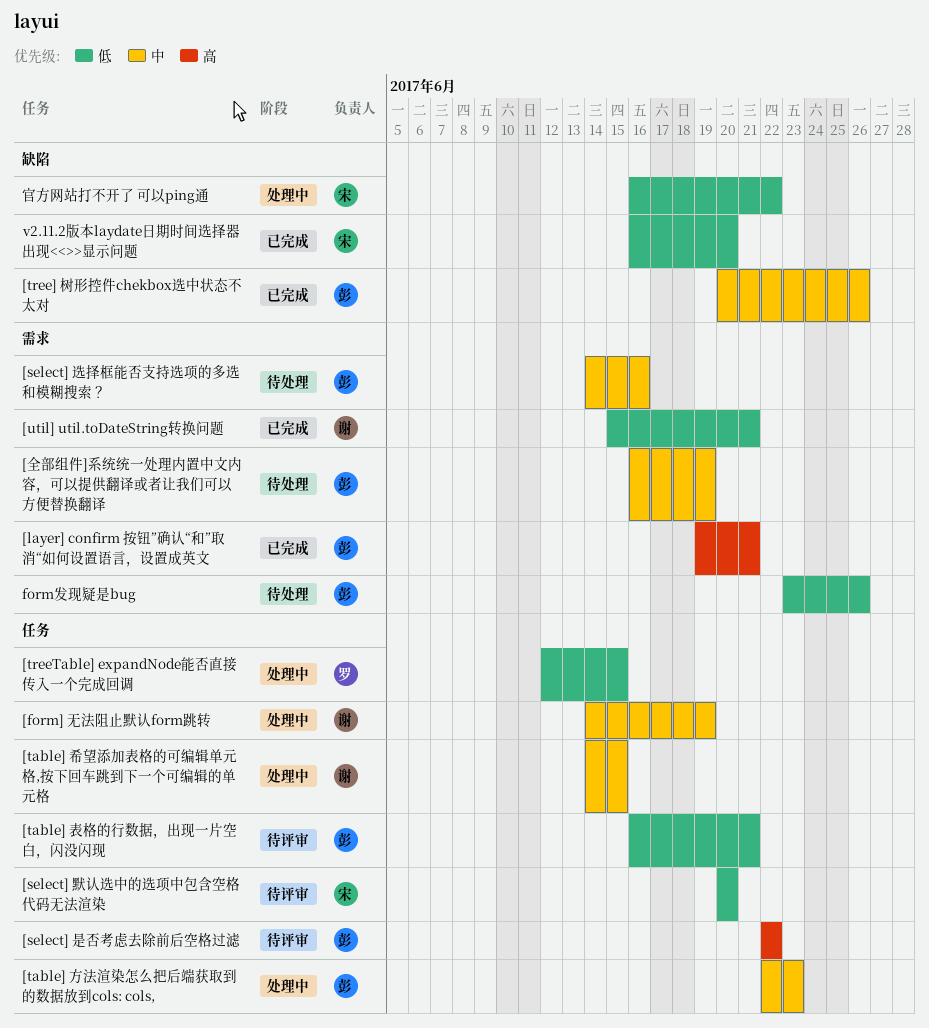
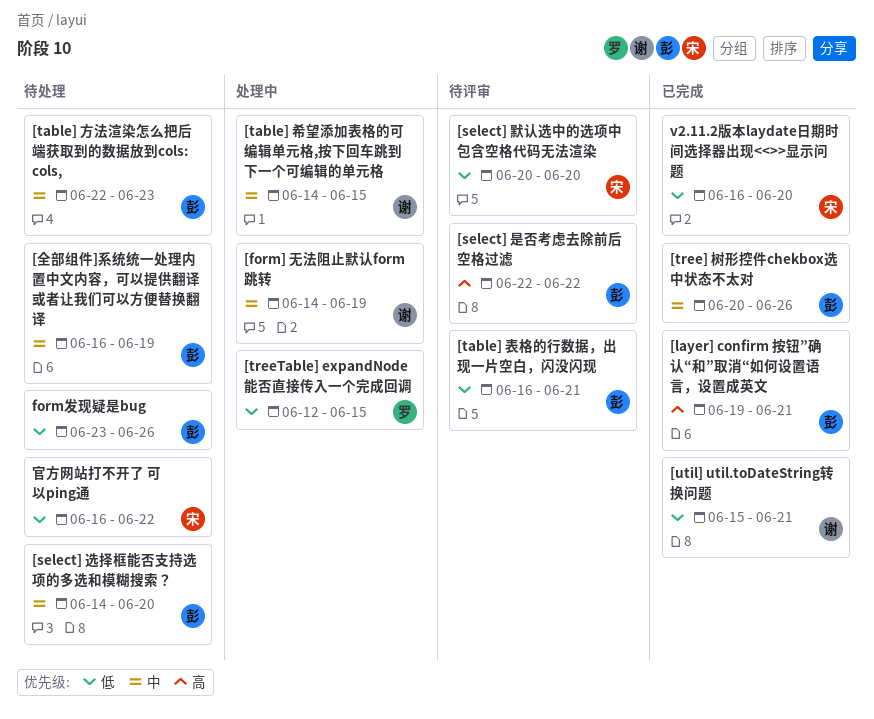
[select] 选择框能否支持选项的多选和模糊搜索？, due: Jun 16 -> Jun 20
[table] 方法渲染怎么把后端获取到的数据放到cols: cols,, status: 处理中 -> 待处理
官方网站打不开了 可以ping通, status: 处理中 -> 待处理

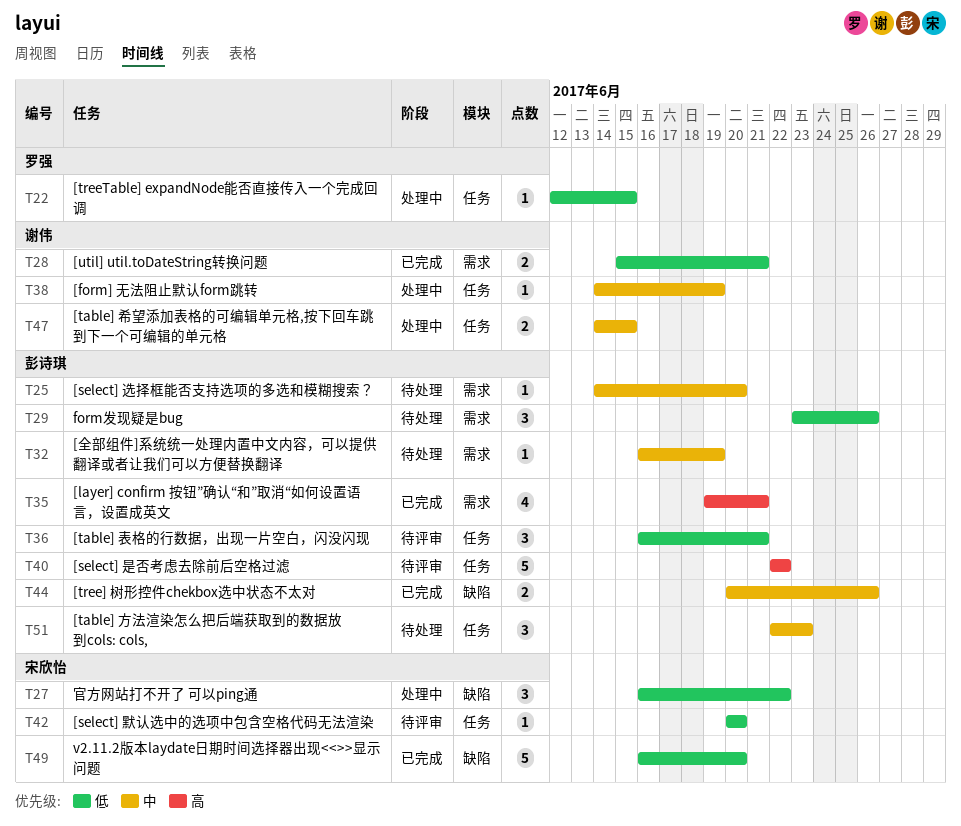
官方网站打不开了 可以ping通, status: 待处理 -> 处理中

